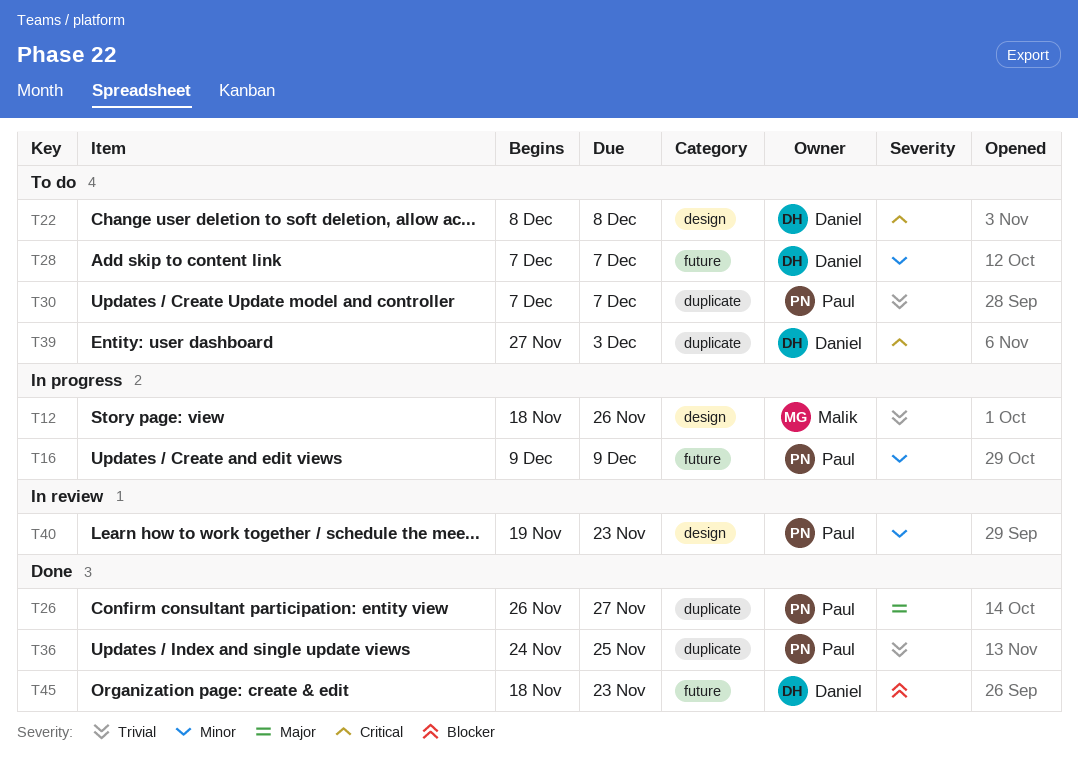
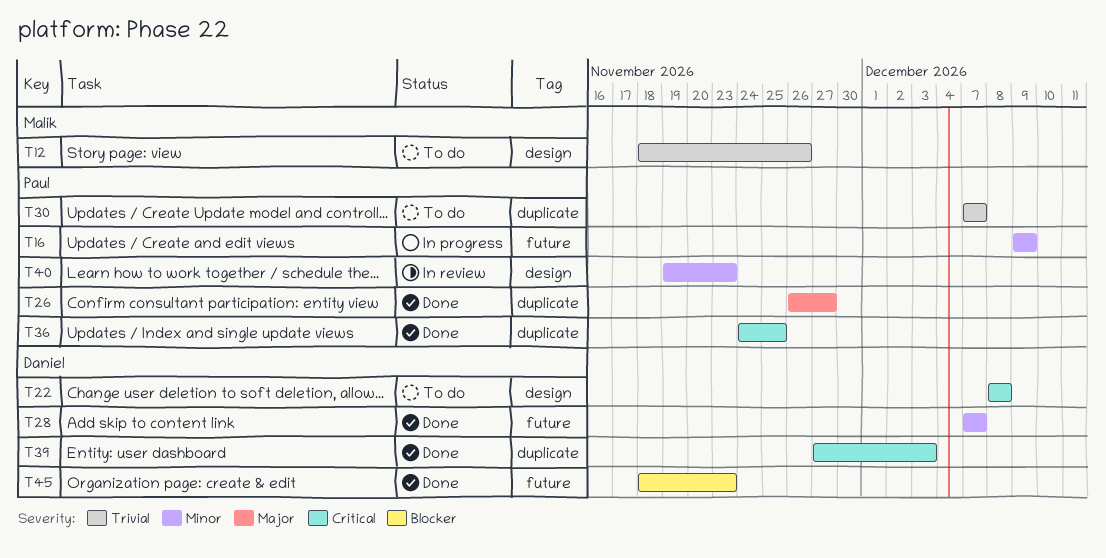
T12, status: In progress -> To do
T28, status: To do -> Done
T36, priority: Trivial -> Critical
T39, status: To do -> Done

